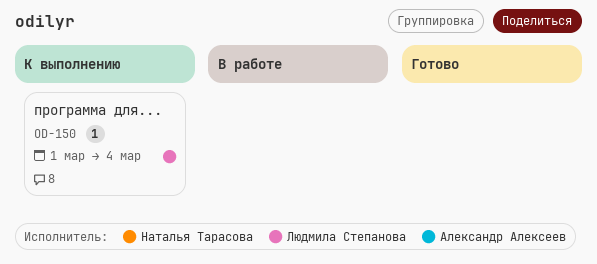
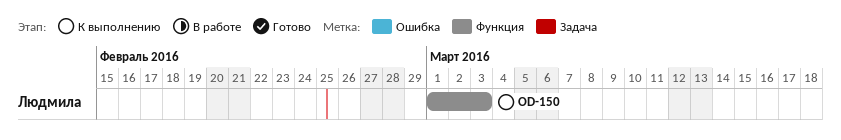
OD-150, due: Mar 4 -> Mar 3

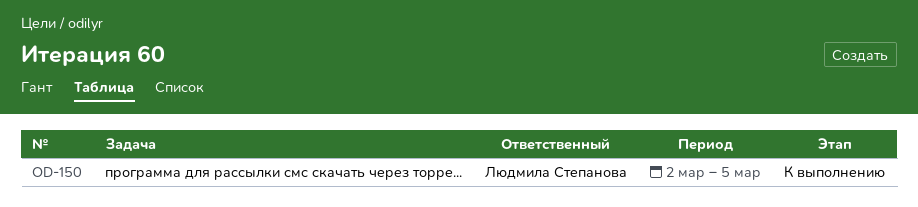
OD-150, start: Mar 1 -> Mar 2
OD-150, due: Mar 3 -> Mar 5

